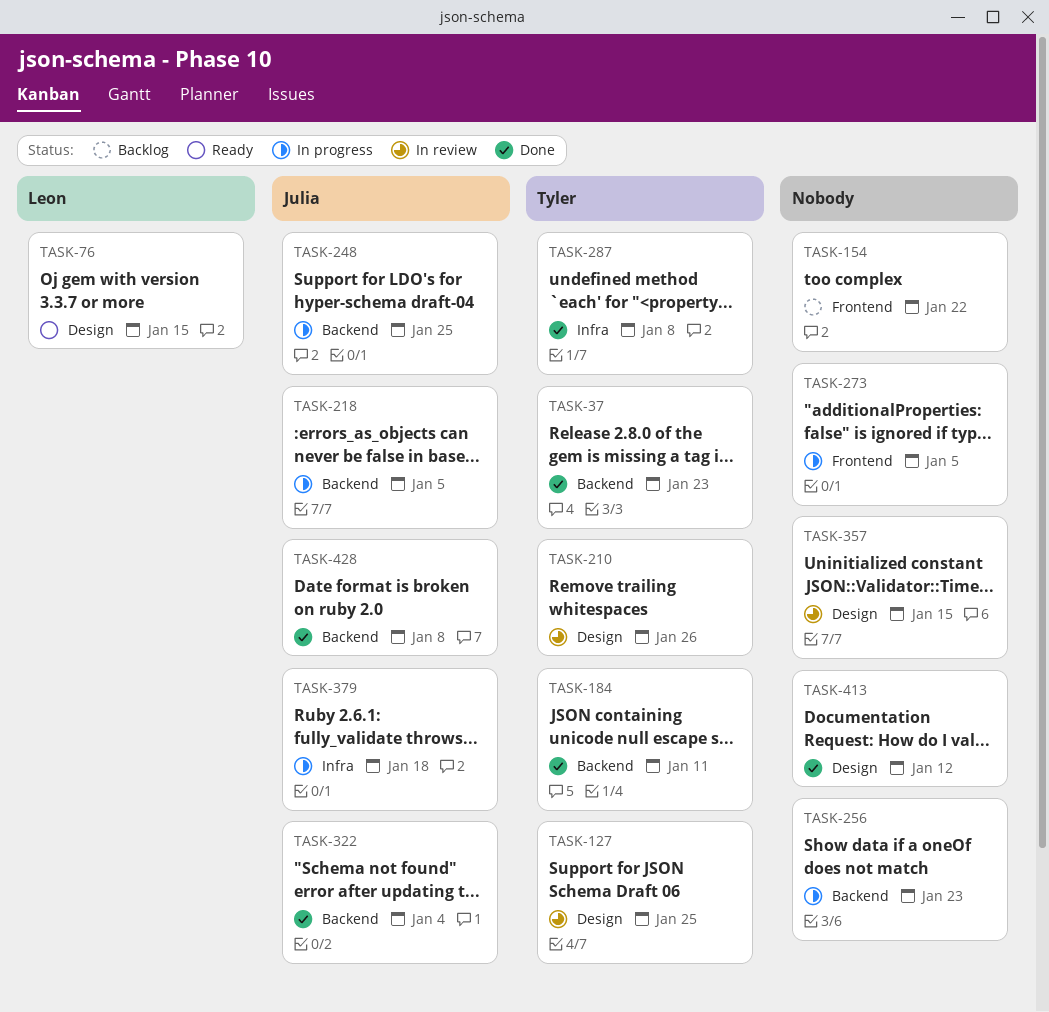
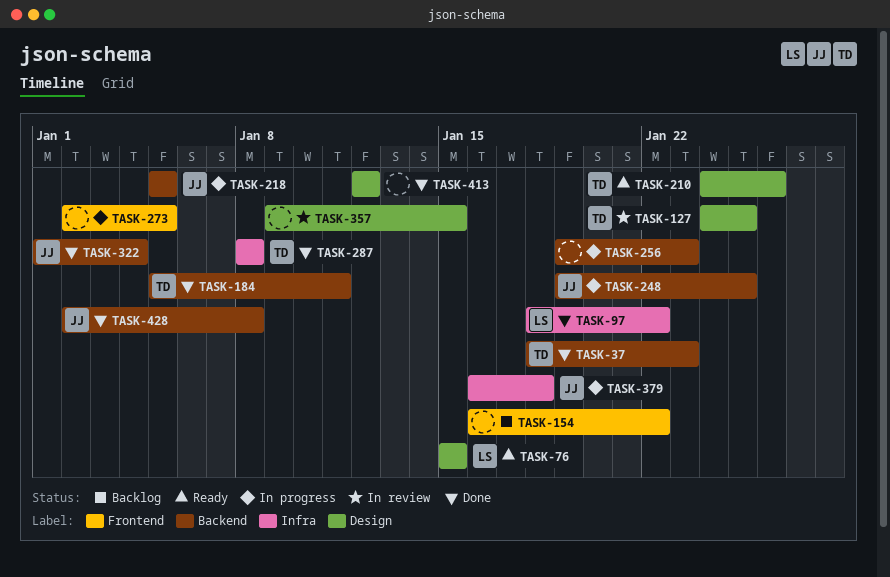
TASK-97: none -> present
TASK-210, status: In review -> Ready

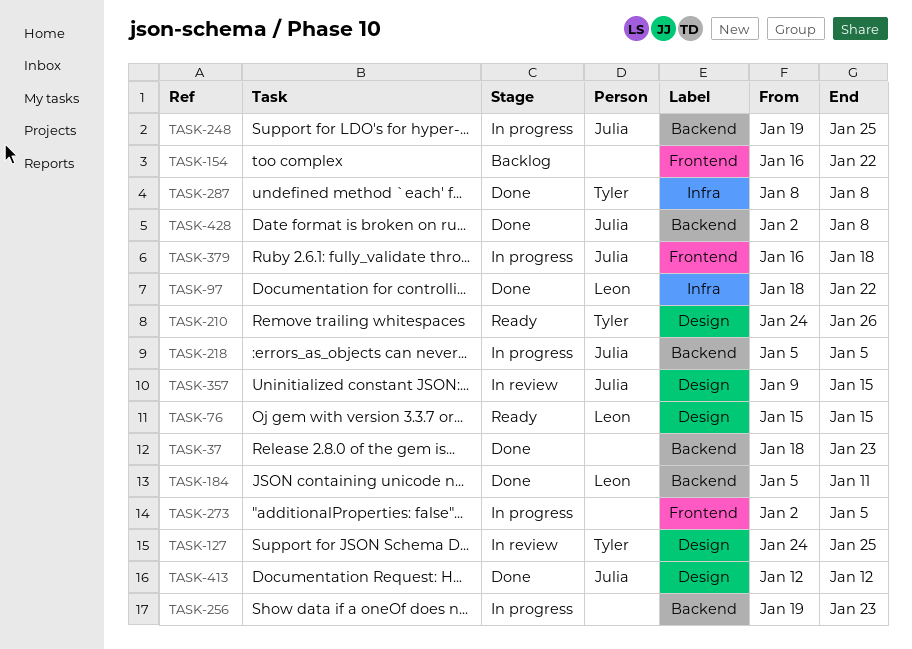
TASK-37, owner: Tyler -> none
TASK-184, owner: Tyler -> Leon
TASK-322: present -> none
TASK-357, owner: none -> Julia
TASK-379, label: Infra -> Frontend
TASK-413, owner: none -> Julia

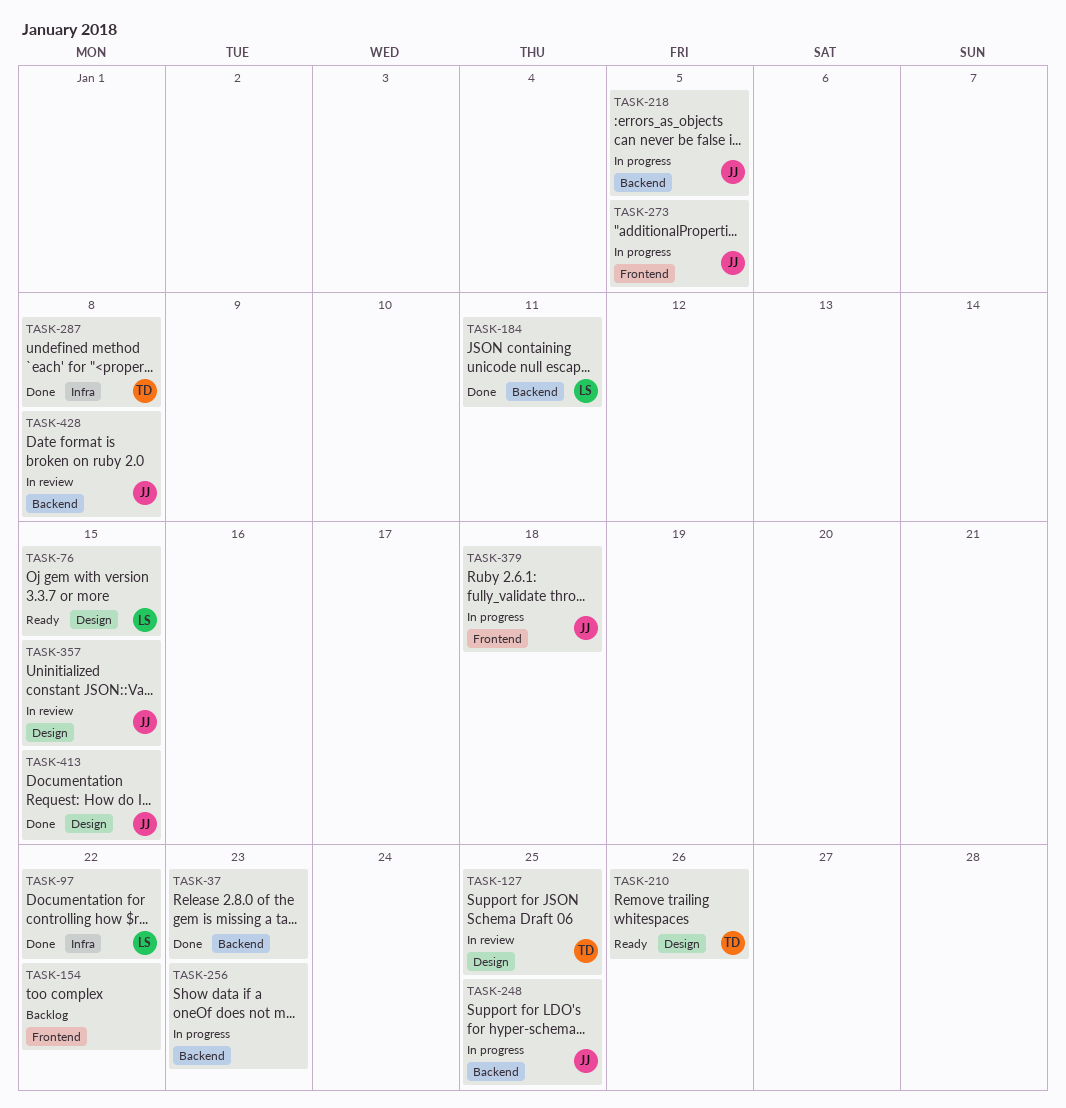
TASK-273, owner: none -> Julia
TASK-413, due: Jan 12 -> Jan 15
TASK-428, status: Done -> In review

